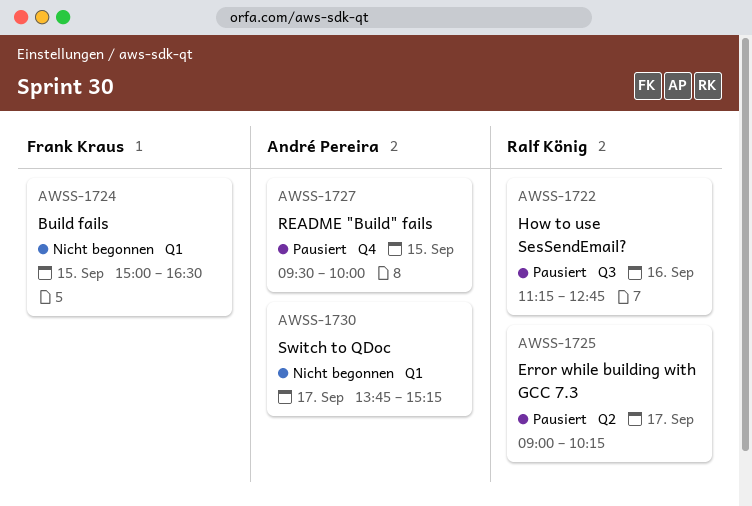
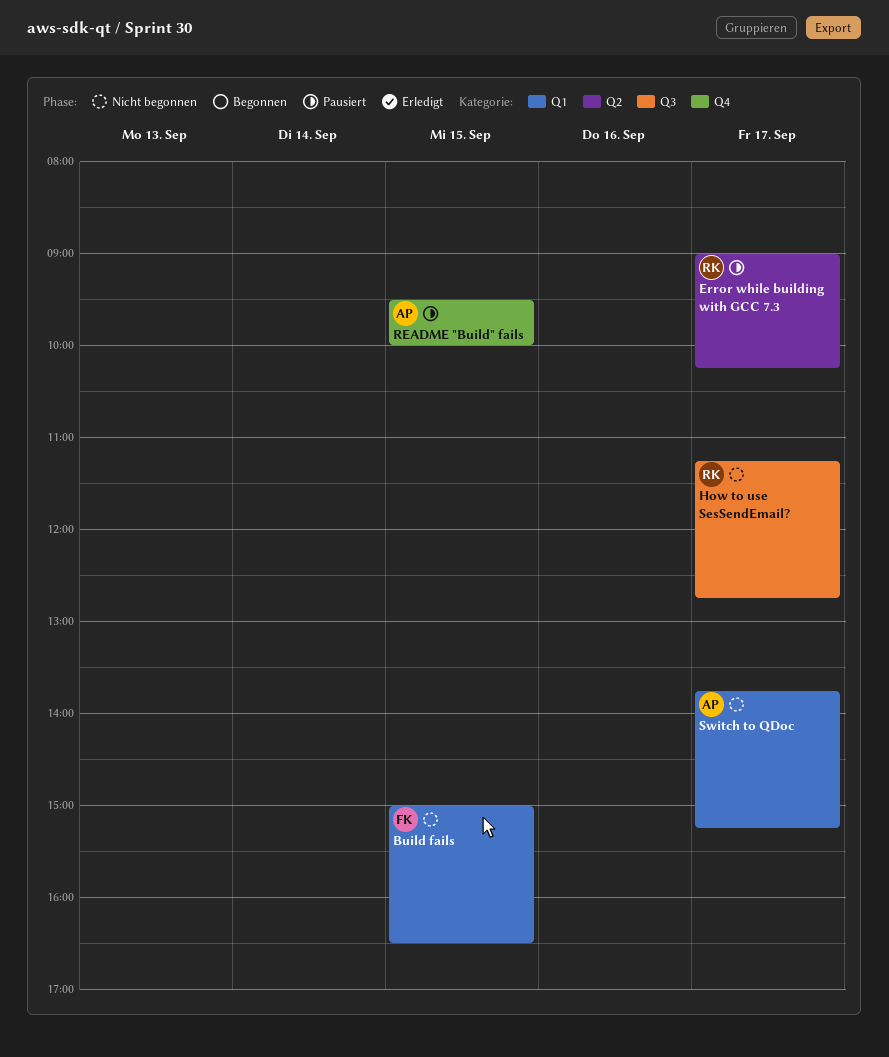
How to use SesSendEmail?, status: Pausiert -> Nicht begonnen
How to use SesSendEmail?, day: Sep 16 -> Sep 17

